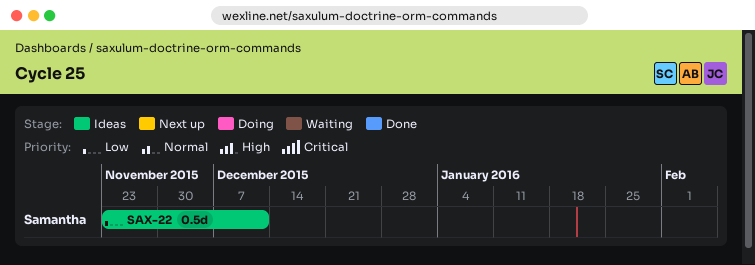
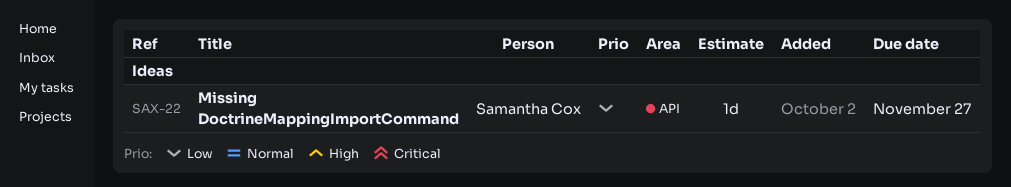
SAX-22, estimate: 0.5d -> 1d
SAX-22, due: Dec 11 -> Nov 27

